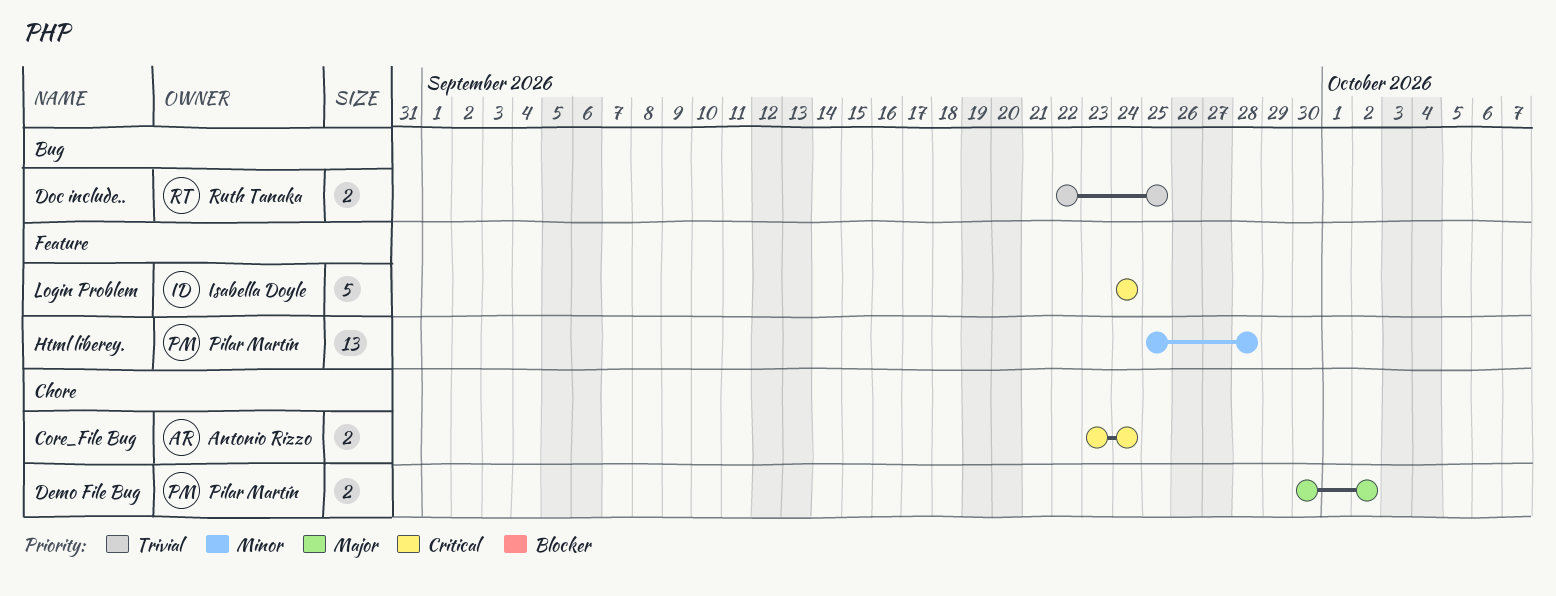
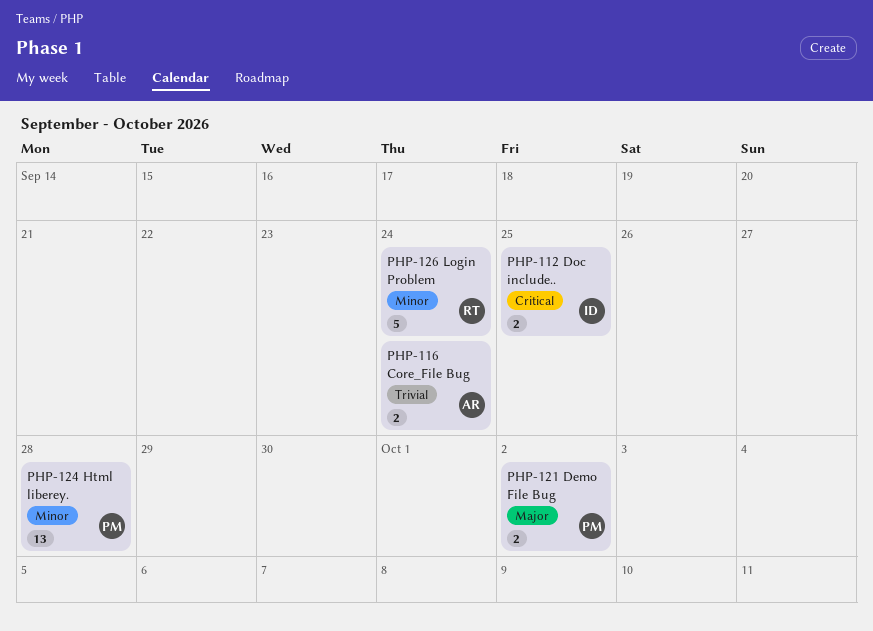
Core_File Bug, priority: Critical -> Trivial
Doc include.., owner: Ruth Tanaka -> Isabella Doyle
Doc include.., priority: Trivial -> Critical
Login Problem, owner: Isabella Doyle -> Ruth Tanaka
Login Problem, priority: Critical -> Minor

